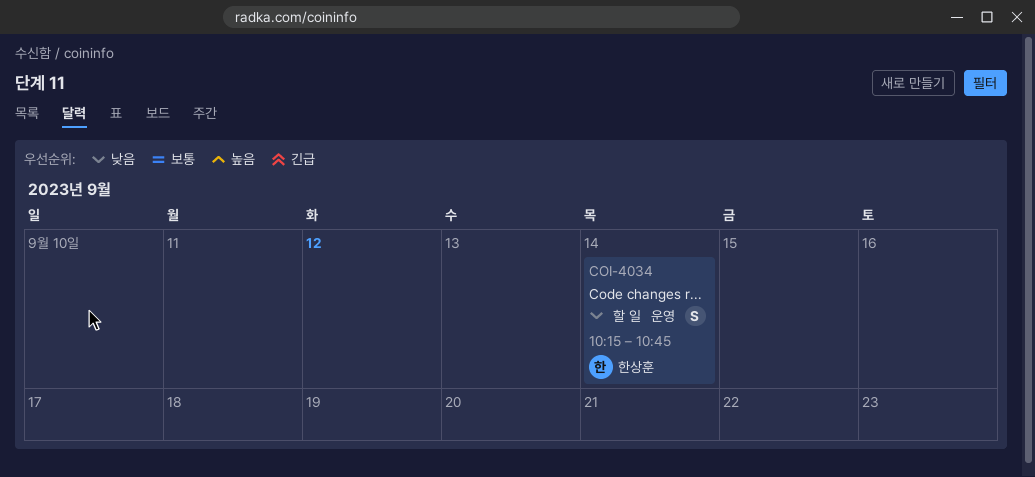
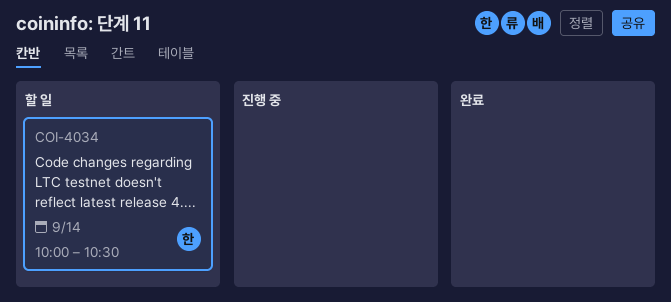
COI-4034, begins: 10:15 -> 10:00
COI-4034, ends: 10:45 -> 10:30

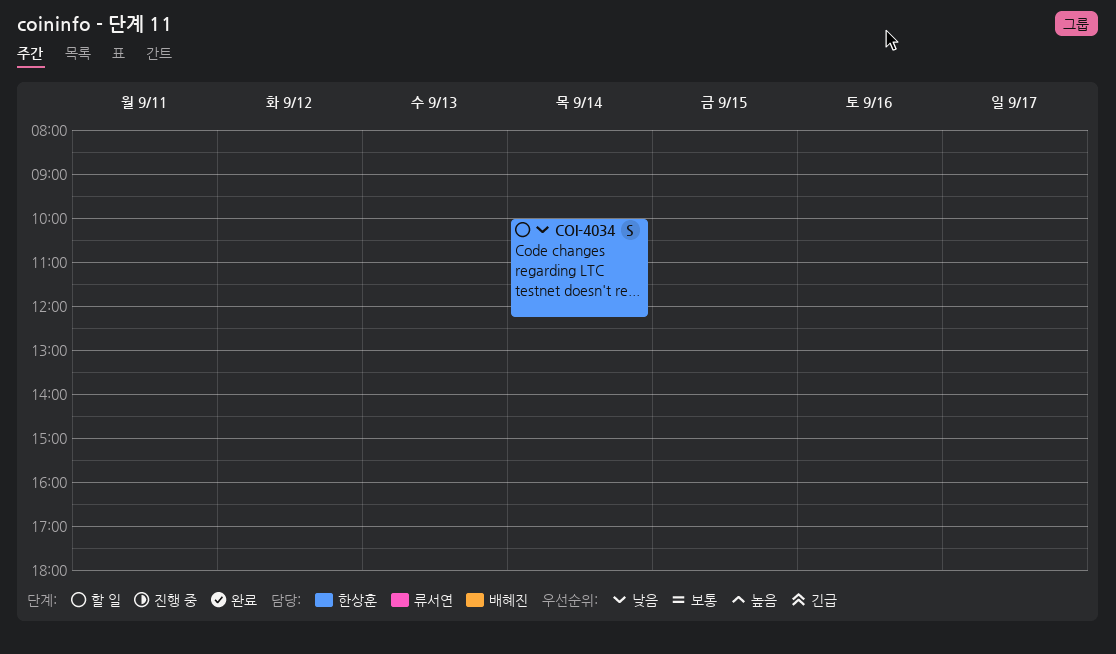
COI-4034, ends: 10:30 -> 12:15

